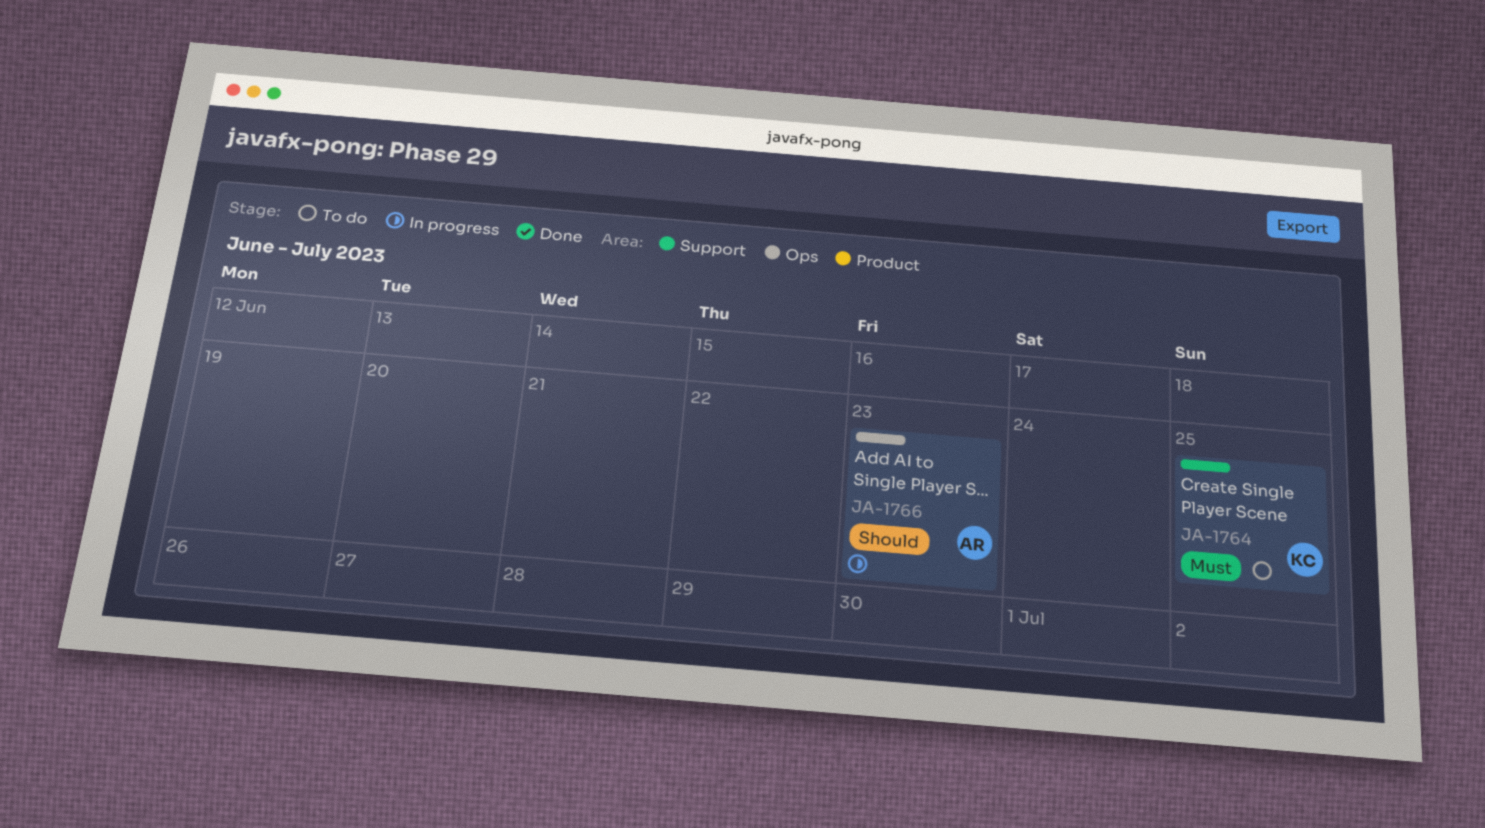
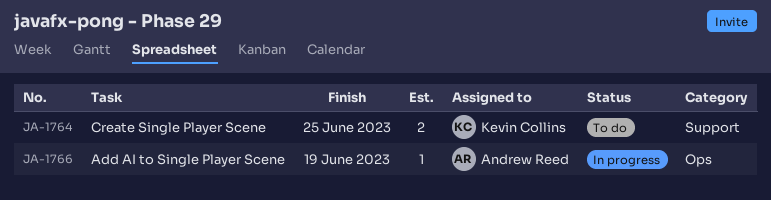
JA-1766, due: Jun 23 -> Jun 19

